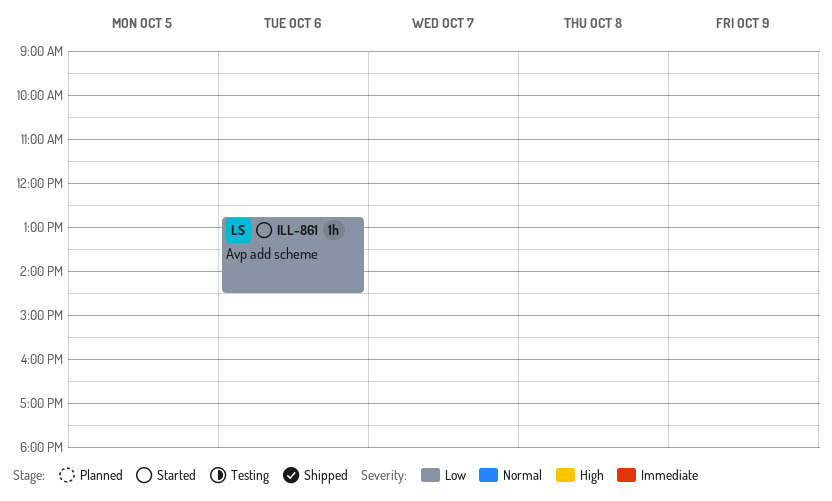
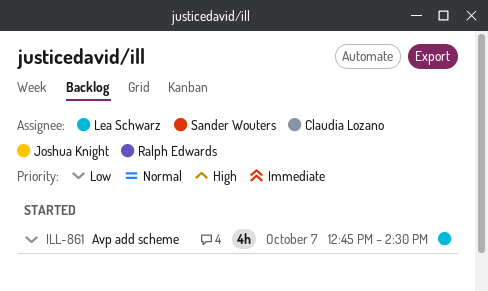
ILL-861, estimate: 1h -> 4h
ILL-861, day: Oct 6 -> Oct 7

